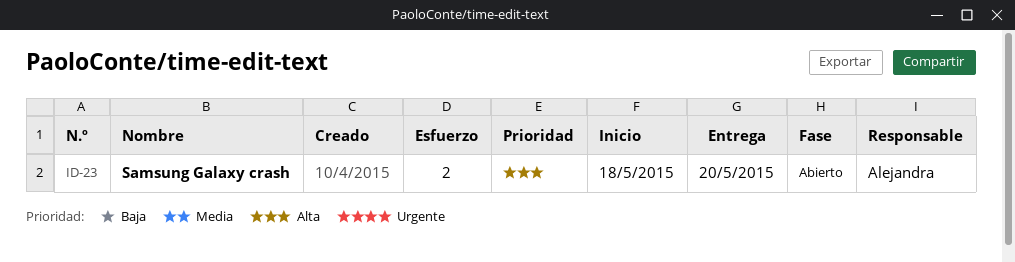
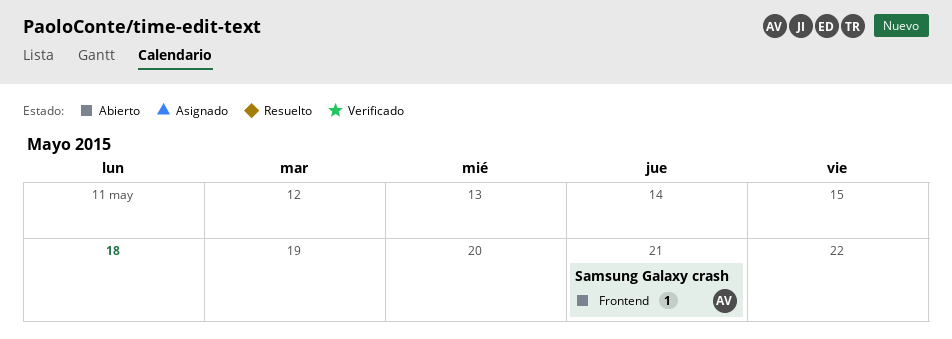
Samsung Galaxy crash, estimate: 2 -> 1
Samsung Galaxy crash, due: May 20 -> May 21

